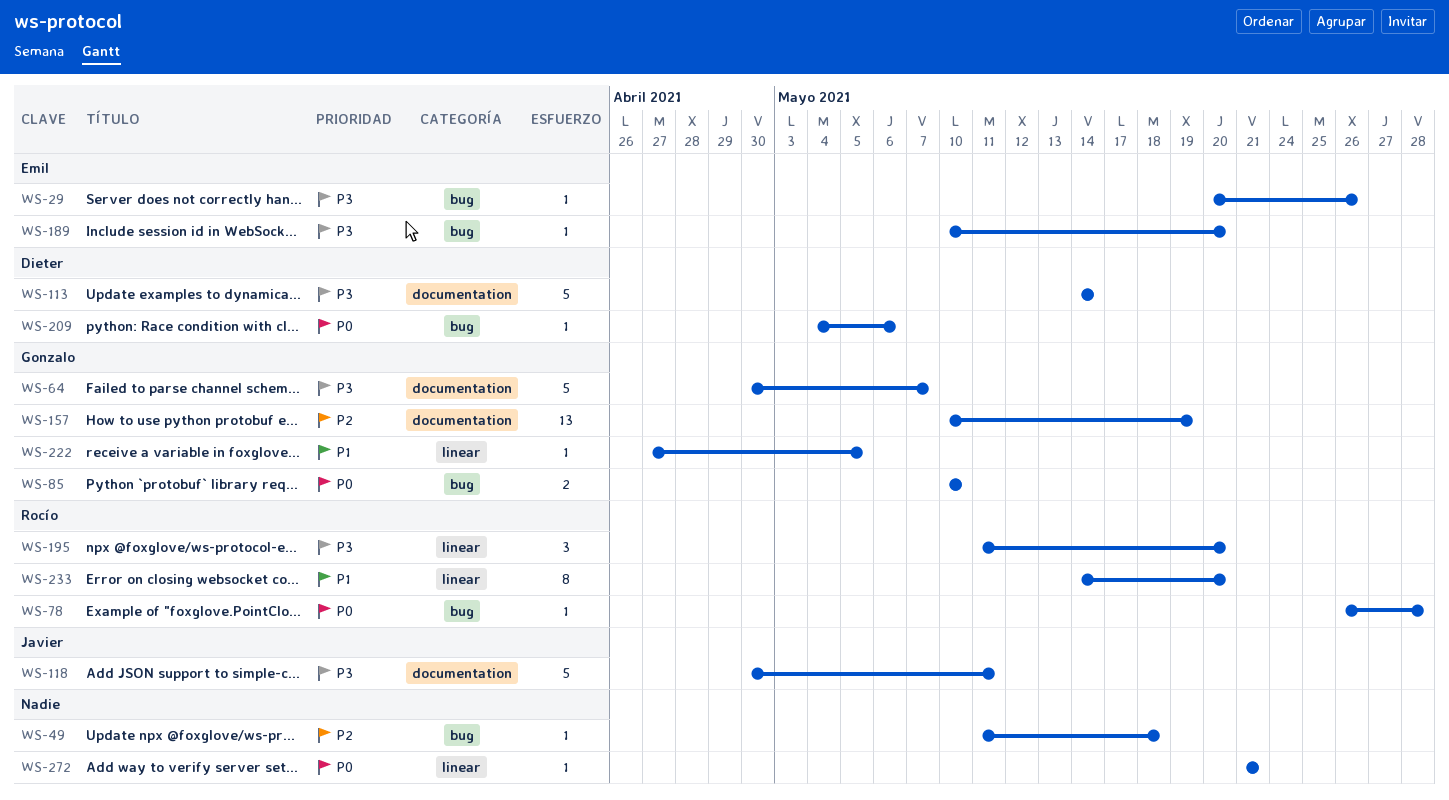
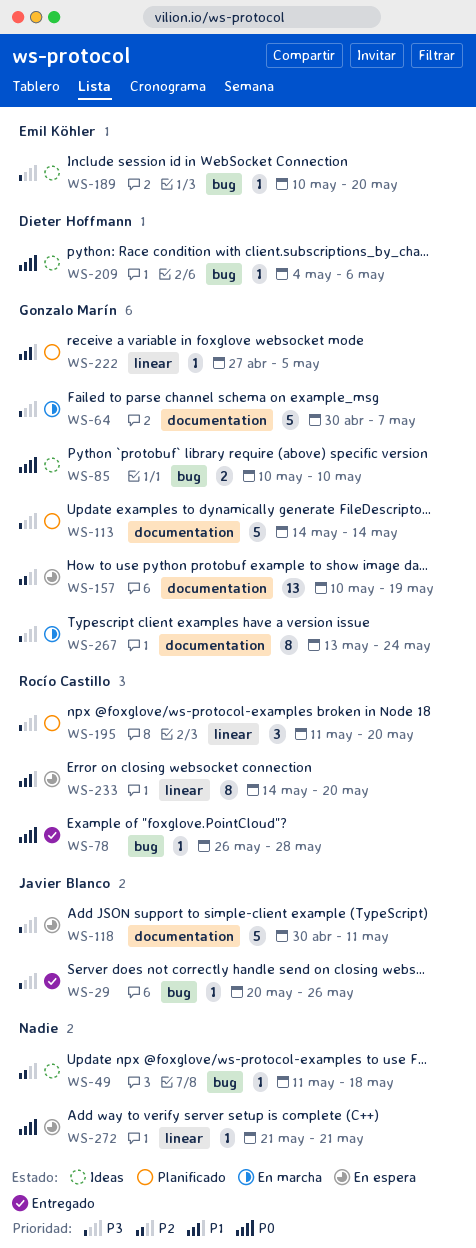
WS-29, owner: Emil Köhler -> Javier Blanco
WS-113, owner: Dieter Hoffmann -> Gonzalo Marín
WS-267: none -> present

